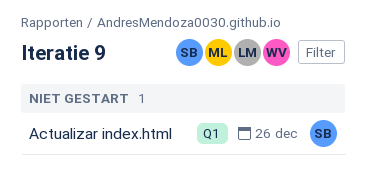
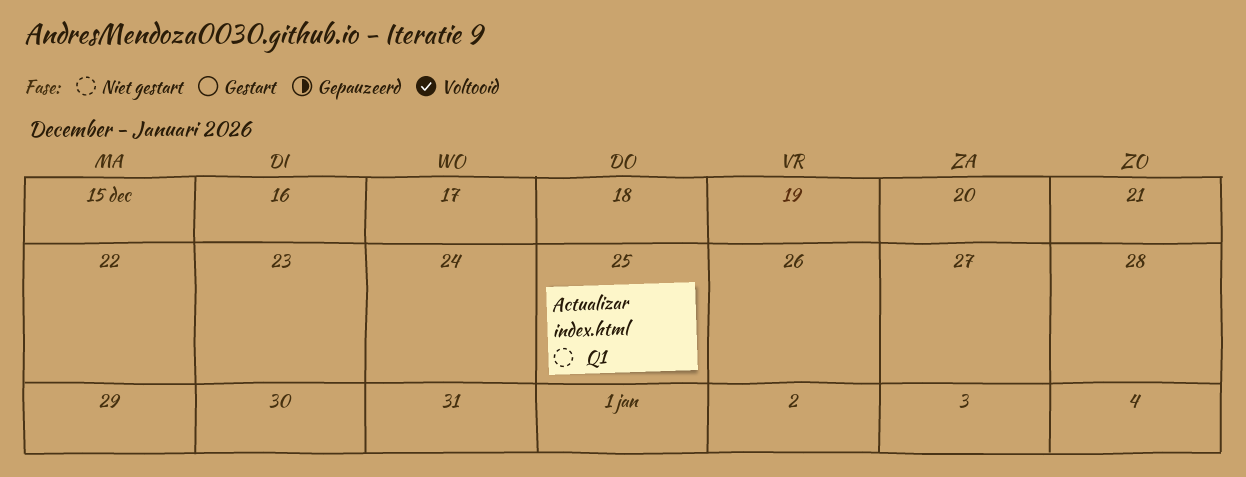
Actualizar index.html, due: Dec 26 -> Dec 25

